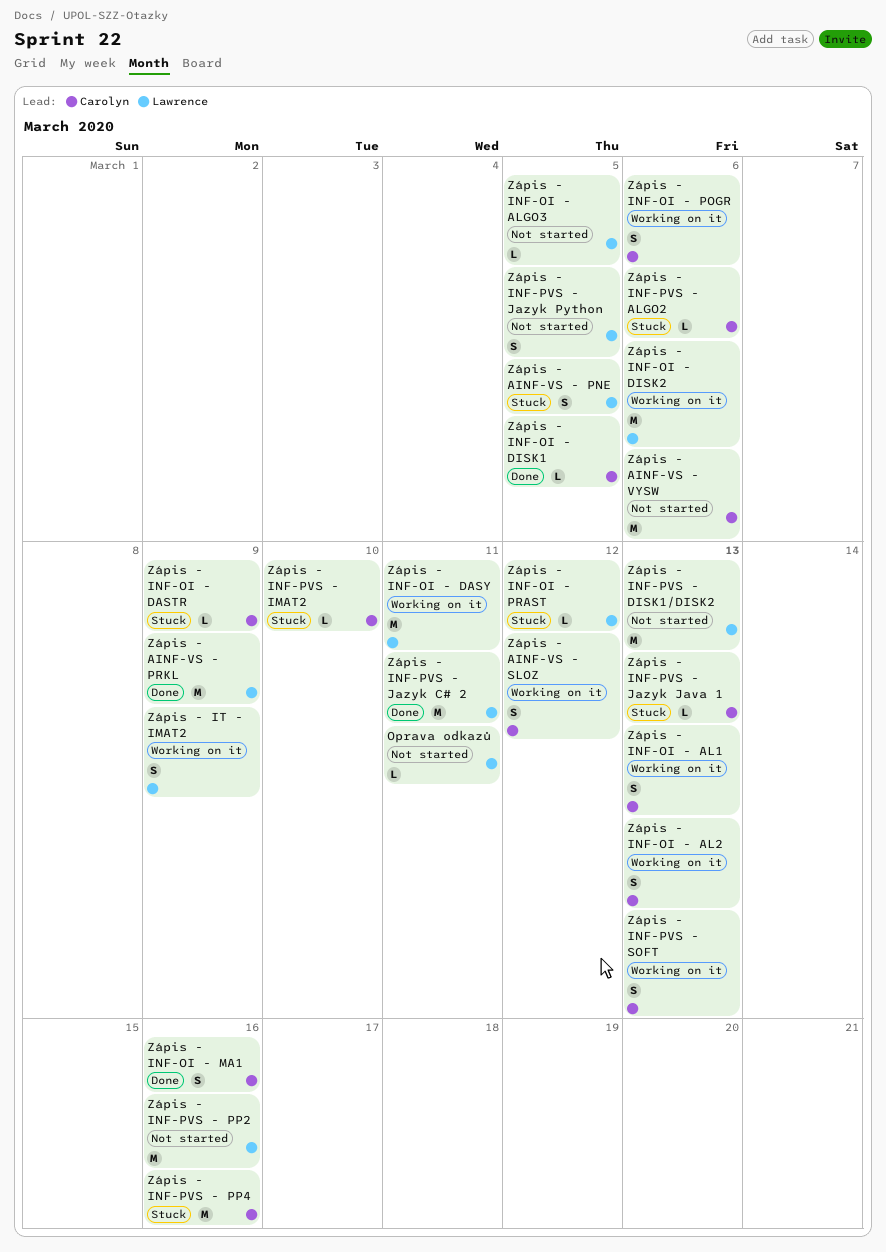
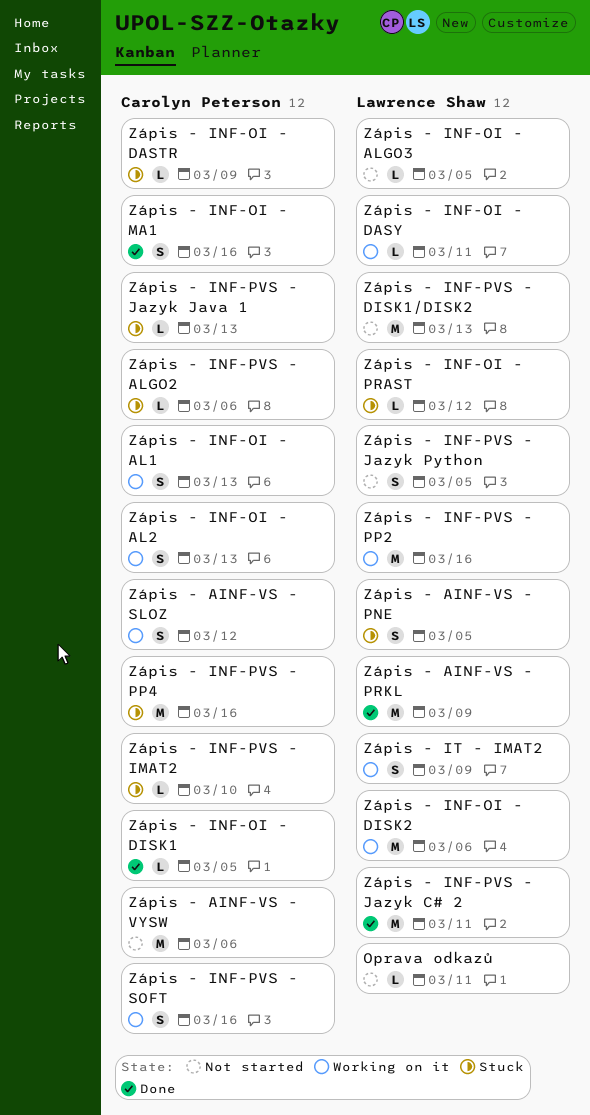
Zápis - INF-OI - DASY, estimate: M -> L
Zápis - INF-OI - POGR: present -> none
Zápis - INF-PVS - PP2, status: Not started -> Working on it
Zápis - INF-PVS - SOFT, due: Mar 13 -> Mar 16

